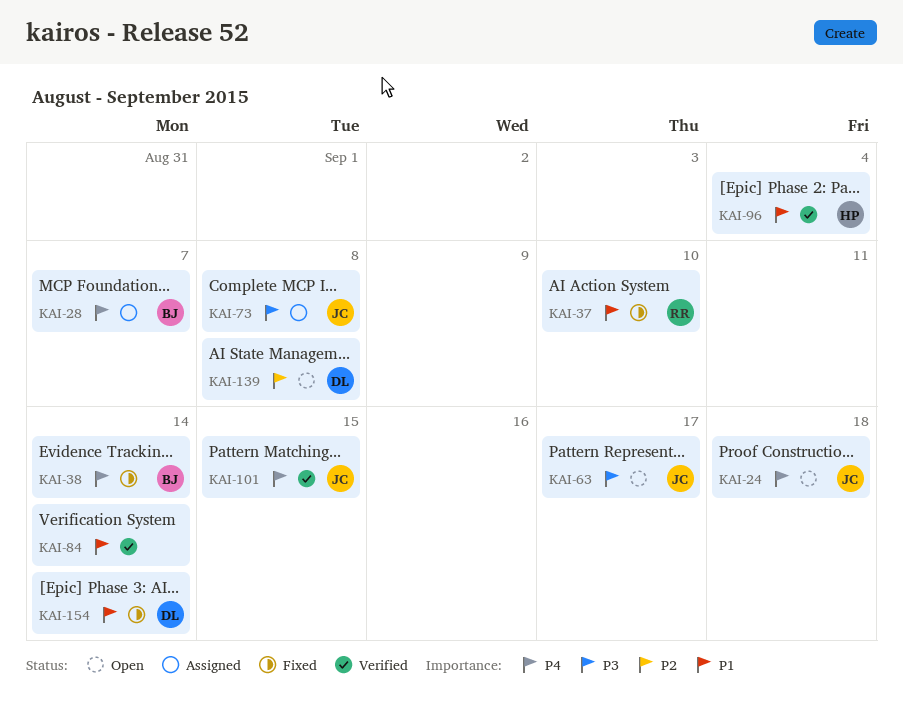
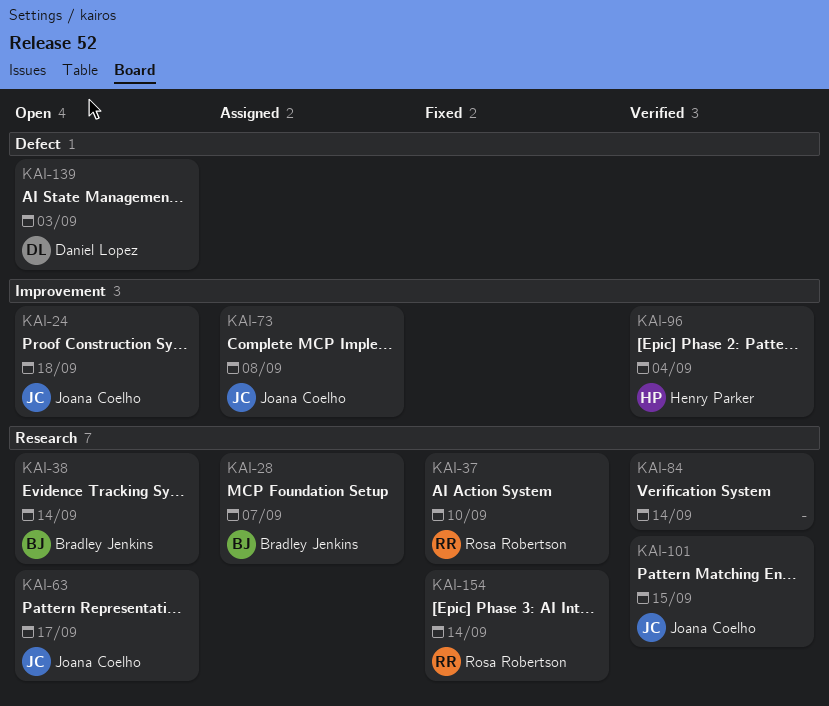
KAI-38, status: Fixed -> Open
KAI-139, due: Sep 8 -> Sep 3
KAI-154, owner: Daniel Lopez -> Rosa Robertson

